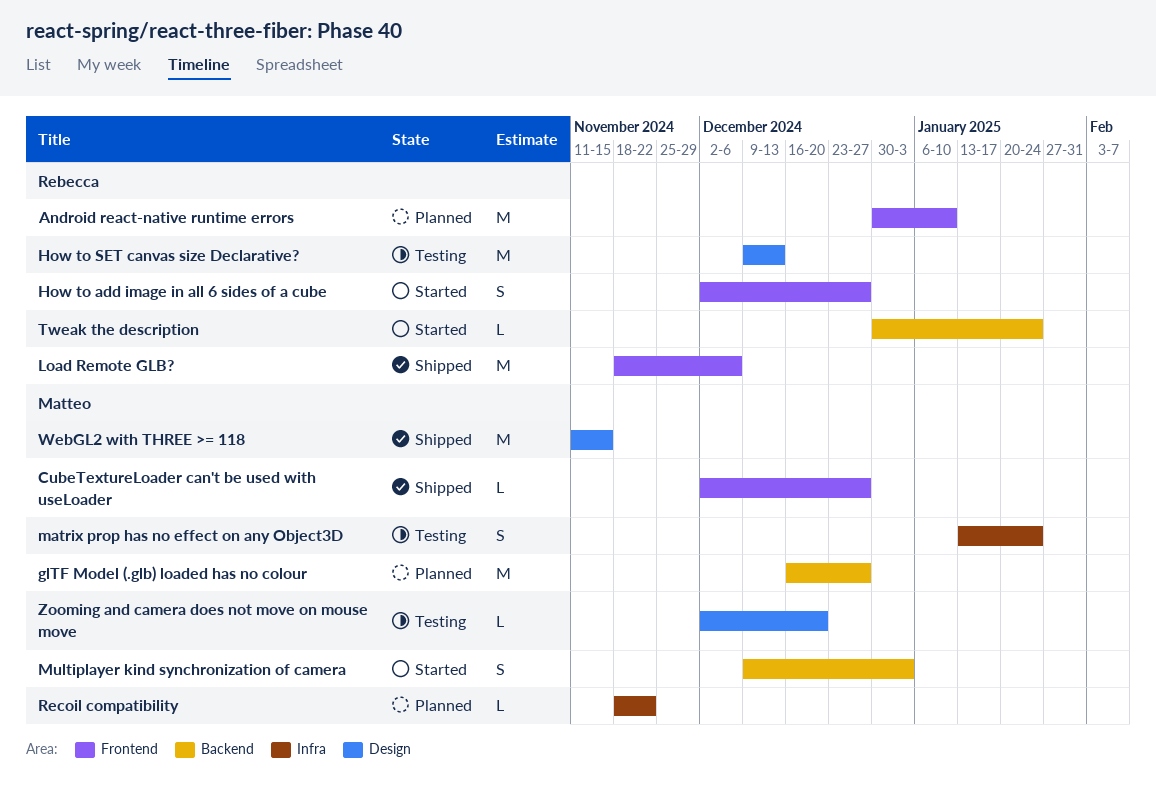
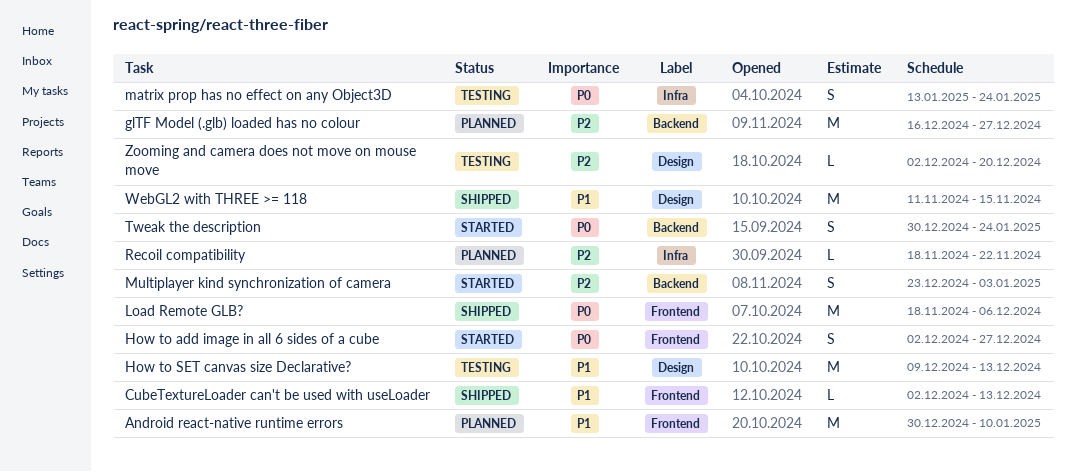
CubeTextureLoader can't be used with useLoader, due: Dec 27 -> Dec 13
Multiplayer kind synchronization of camera, start: Dec 9 -> Dec 23
Tweak the description, estimate: L -> S

